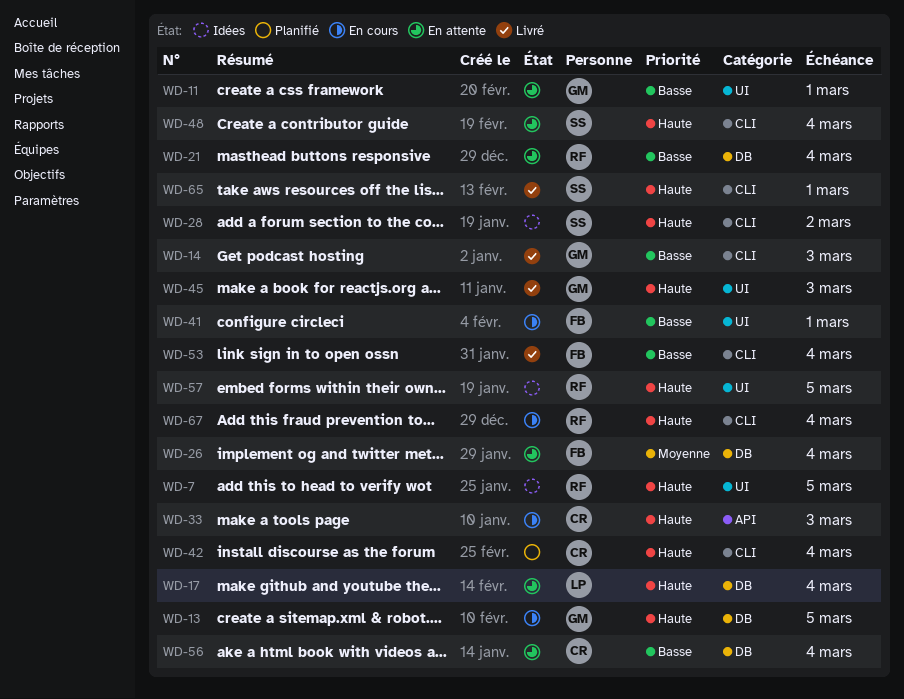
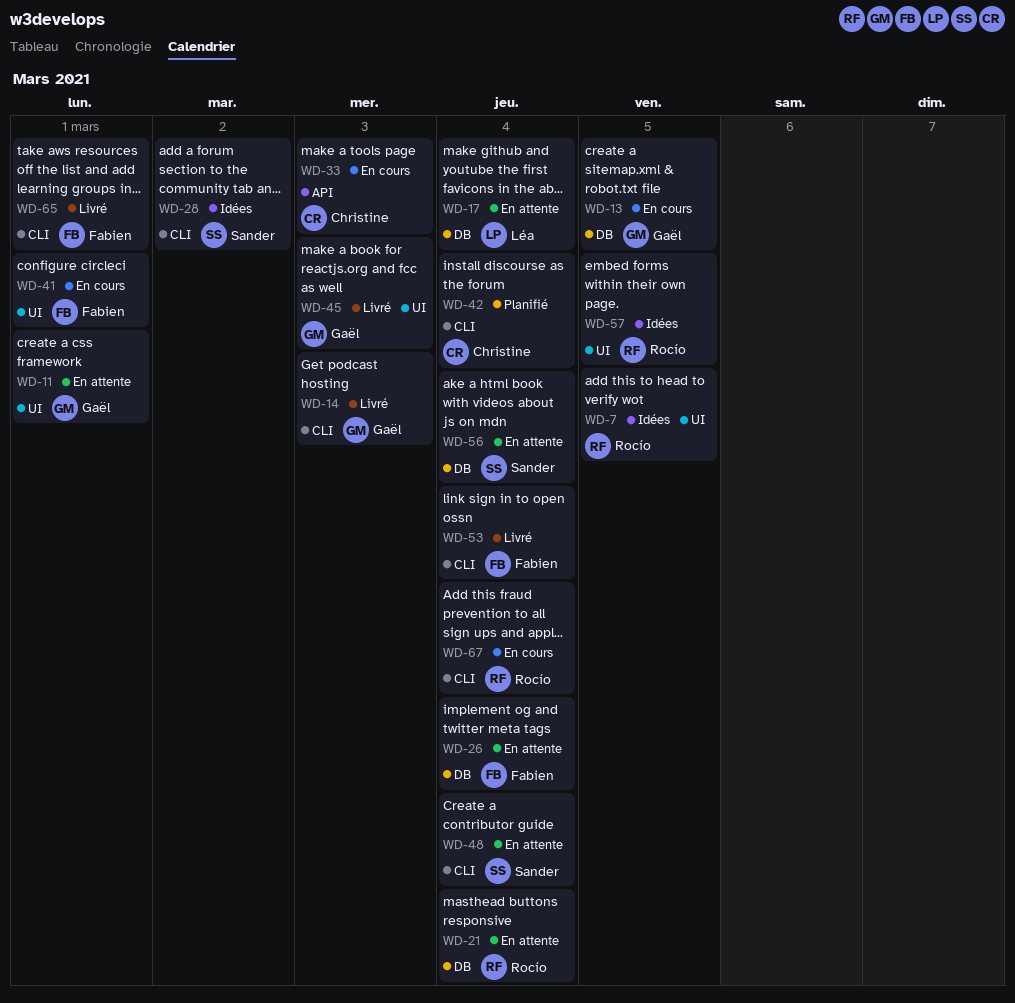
WD-56, owner: Christine -> Sander
WD-65, owner: Sander -> Fabien

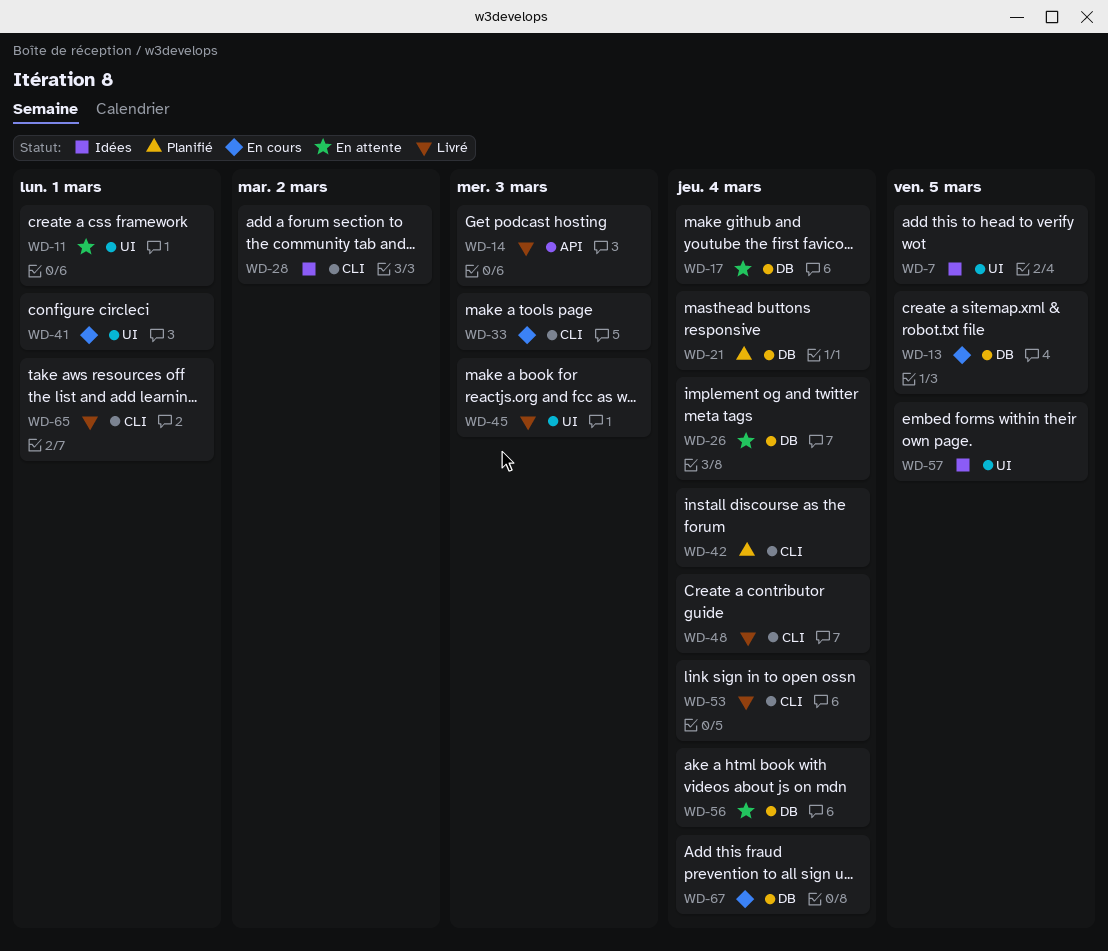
WD-14, label: CLI -> API
WD-21, status: En attente -> Planifié
WD-33, label: API -> CLI
WD-48, status: En attente -> Livré
WD-67, label: CLI -> DB

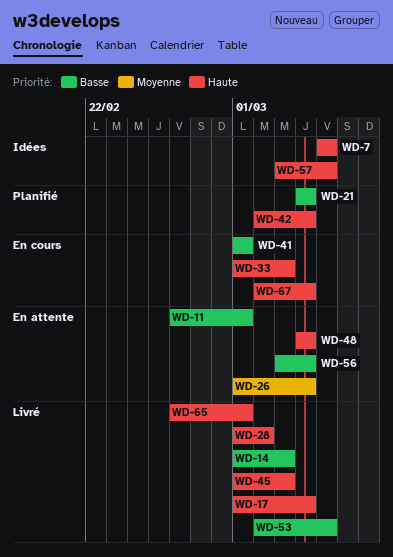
WD-13: present -> none
WD-17, status: En attente -> Livré
WD-28, status: Idées -> Livré
WD-48, status: Livré -> En attente
WD-53, due: Mar 4 -> Mar 5

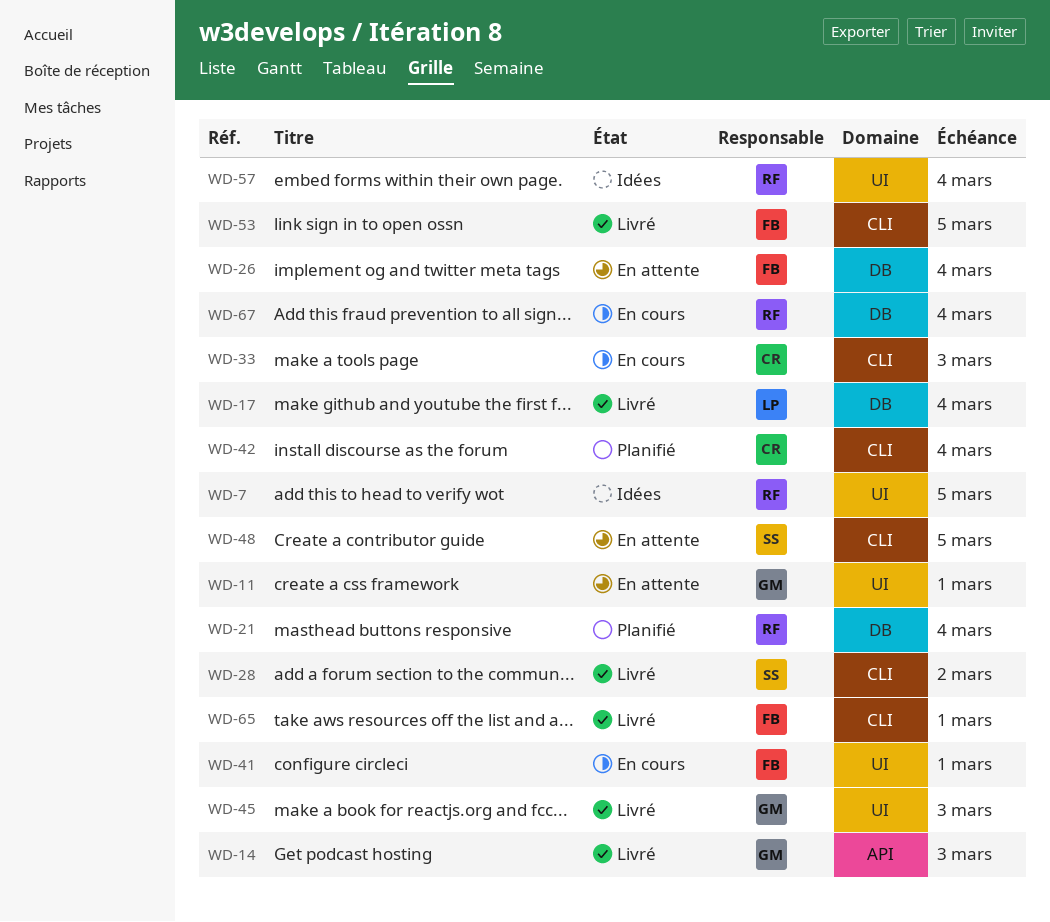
WD-48, due: Mar 4 -> Mar 5
WD-56: present -> none
WD-57, due: Mar 5 -> Mar 4

